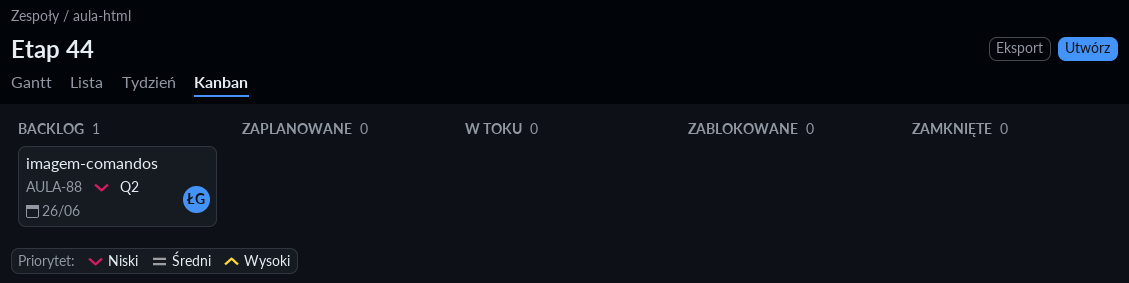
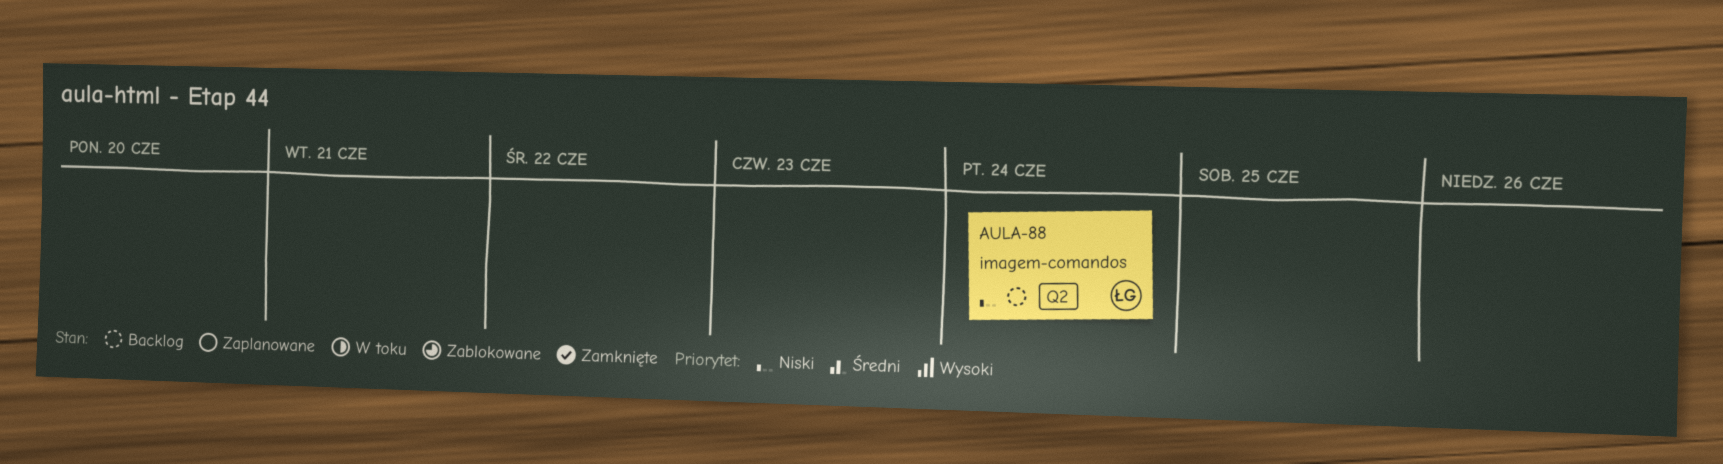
AULA-88, due: Jun 26 -> Jun 24

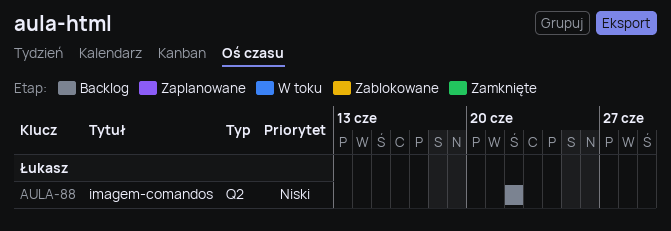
AULA-88, due: Jun 24 -> Jun 22

